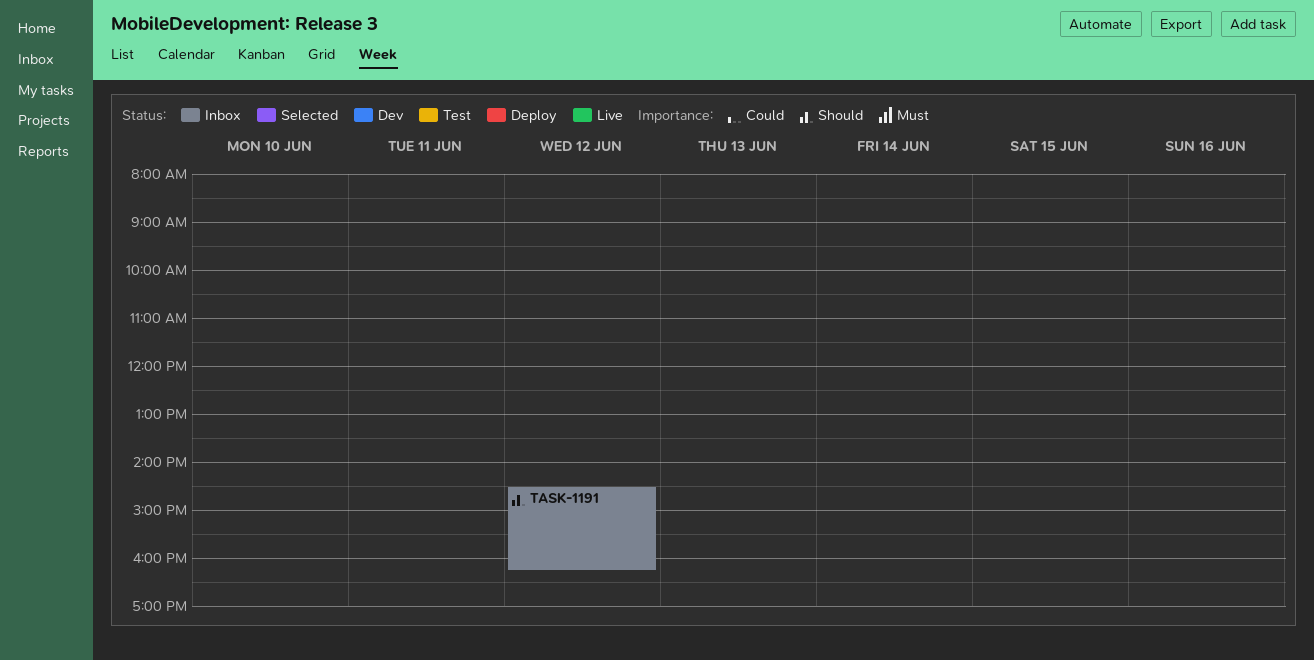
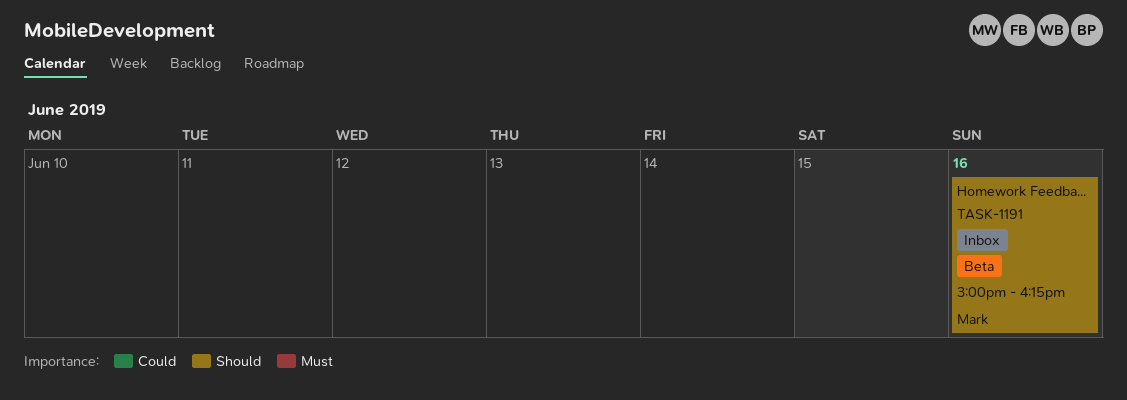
TASK-1191, day: Jun 12 -> Jun 16
TASK-1191, begins: 14:30 -> 15:00

